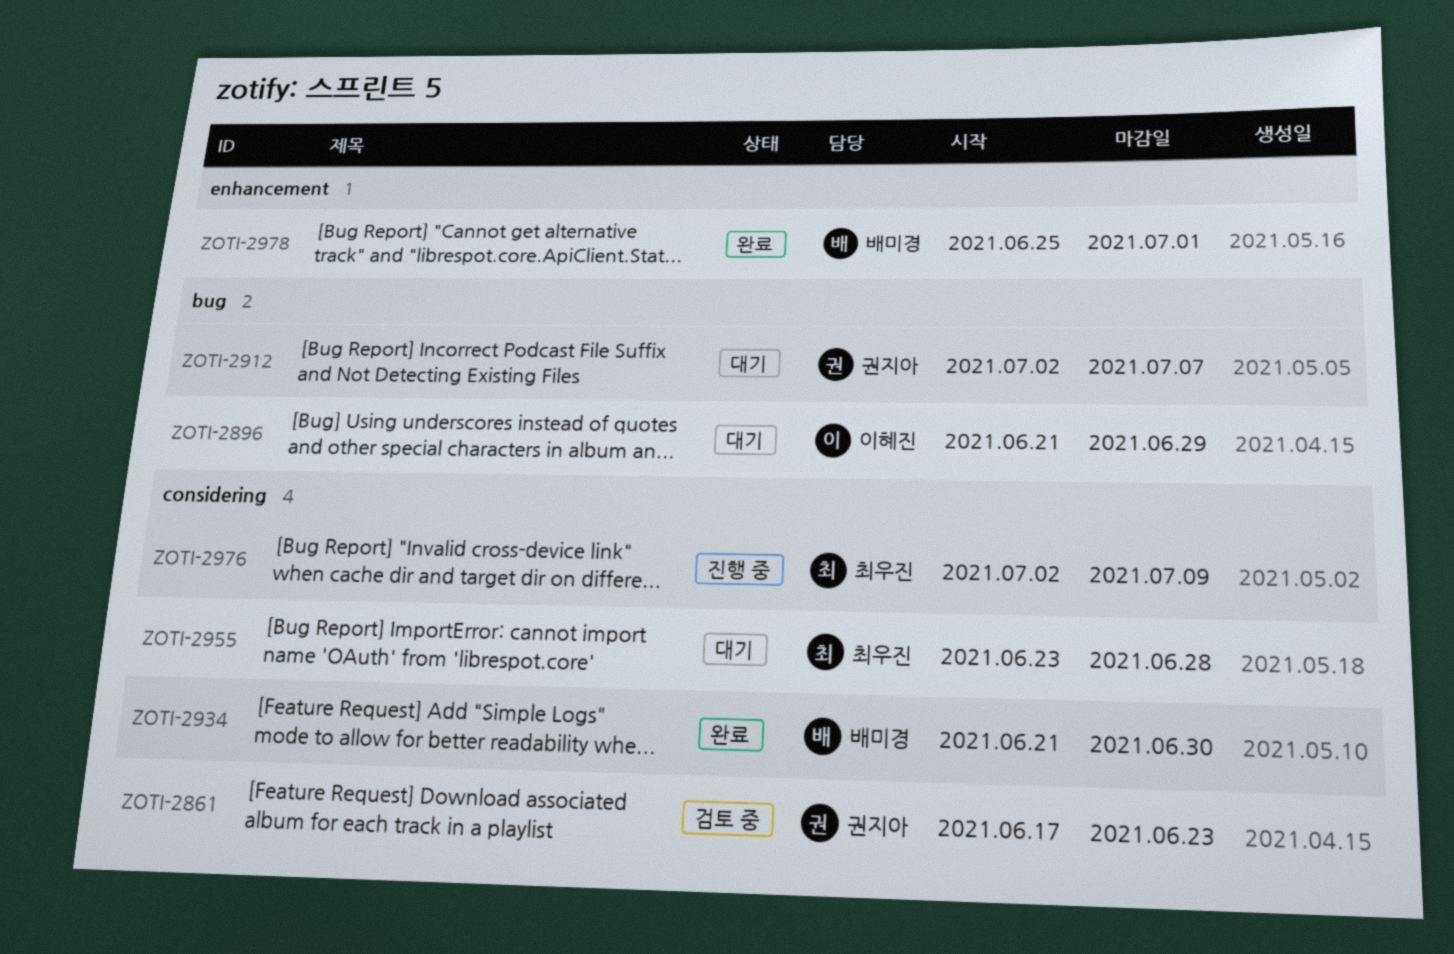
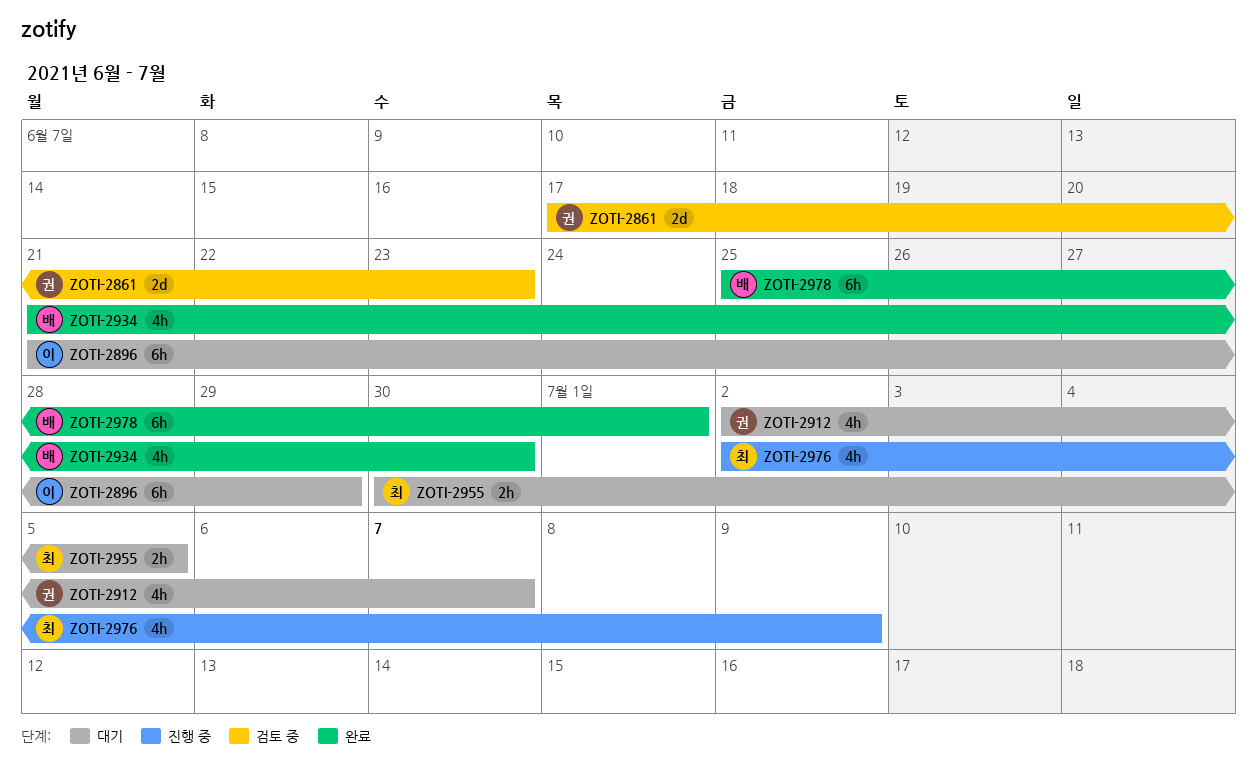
ZOTI-2955, start: Jun 23 -> Jun 30
ZOTI-2955, due: Jun 28 -> Jul 5

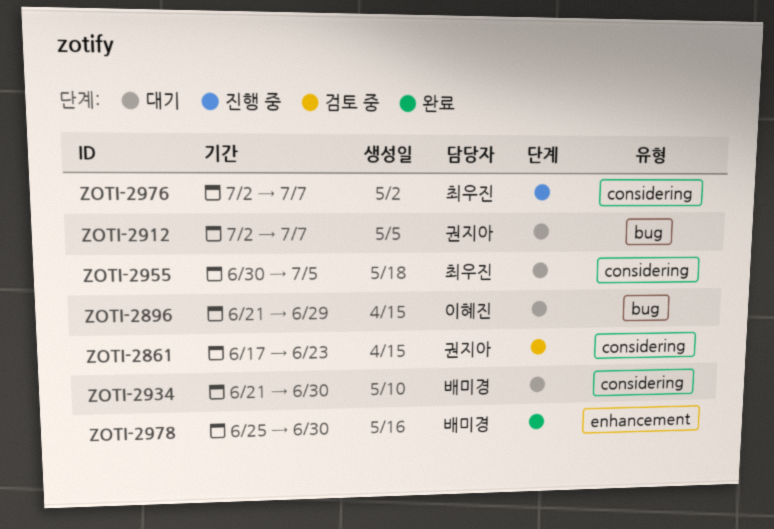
ZOTI-2934, status: 완료 -> 대기
ZOTI-2976, due: Jul 9 -> Jul 7
ZOTI-2978, due: Jul 1 -> Jun 30

